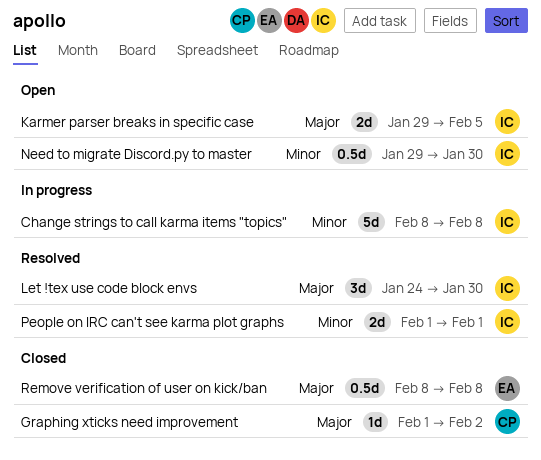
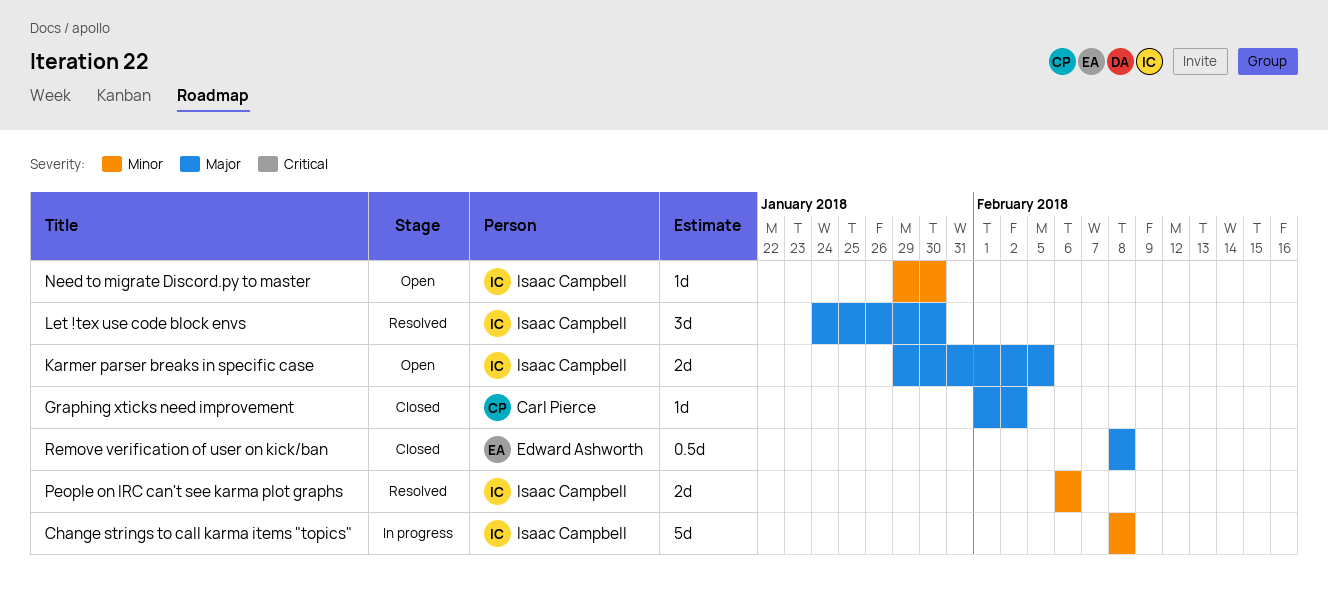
Need to migrate Discord.py to master, estimate: 0.5d -> 1d
People on IRC can't see karma plot graphs, start: Feb 1 -> Feb 6
People on IRC can't see karma plot graphs, due: Feb 1 -> Feb 6

